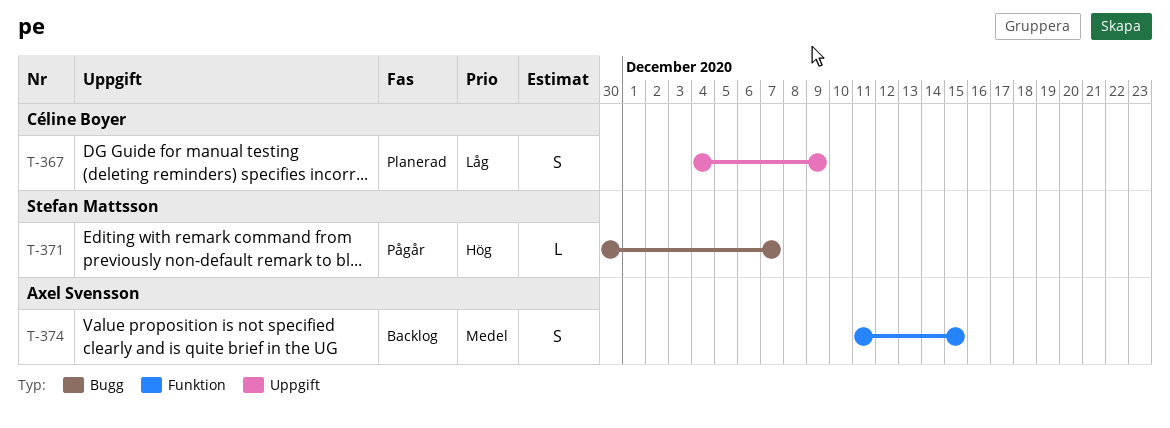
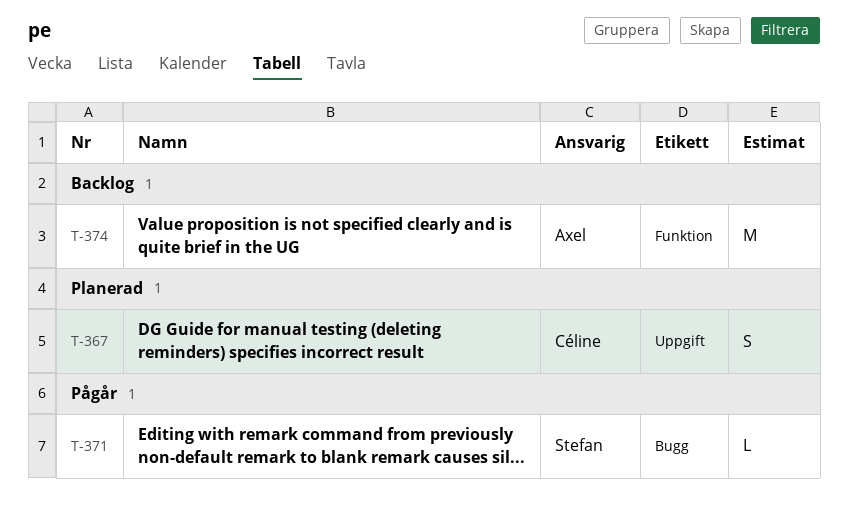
T-374, estimate: S -> M

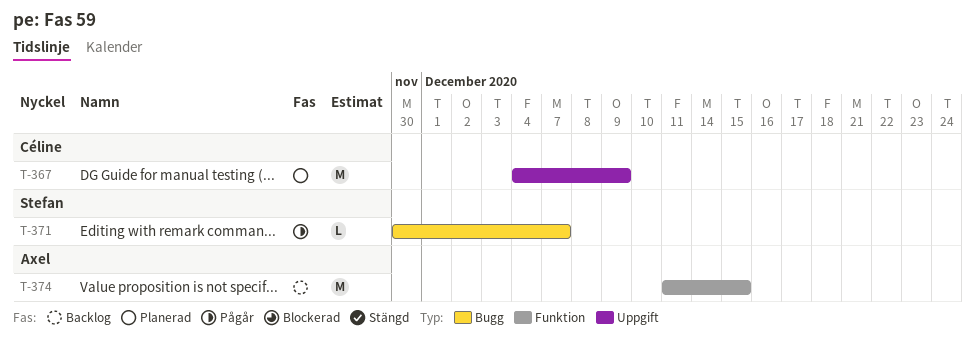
T-367, estimate: S -> M

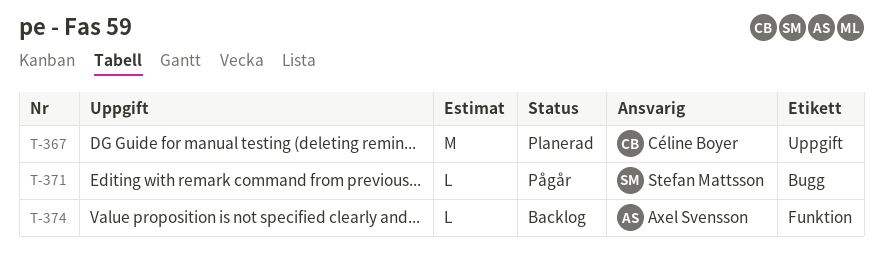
T-374, estimate: M -> L

